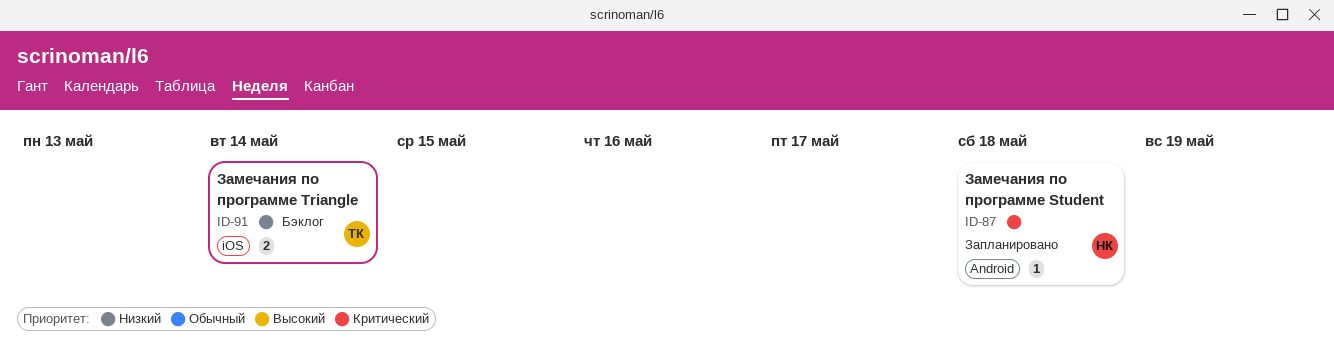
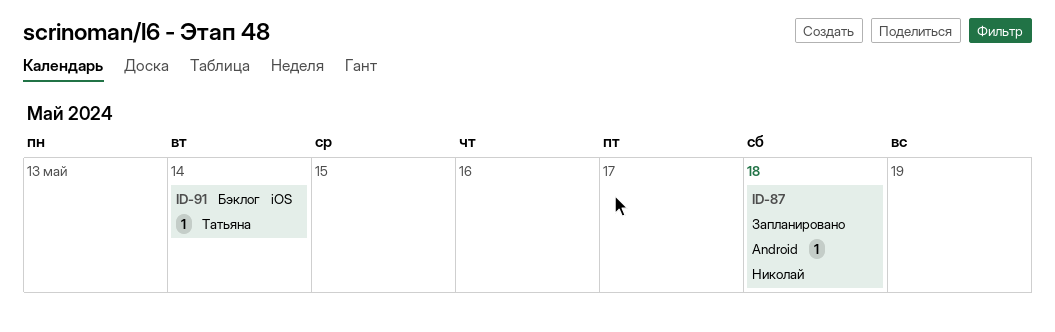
ID-91, estimate: 2 -> 1

